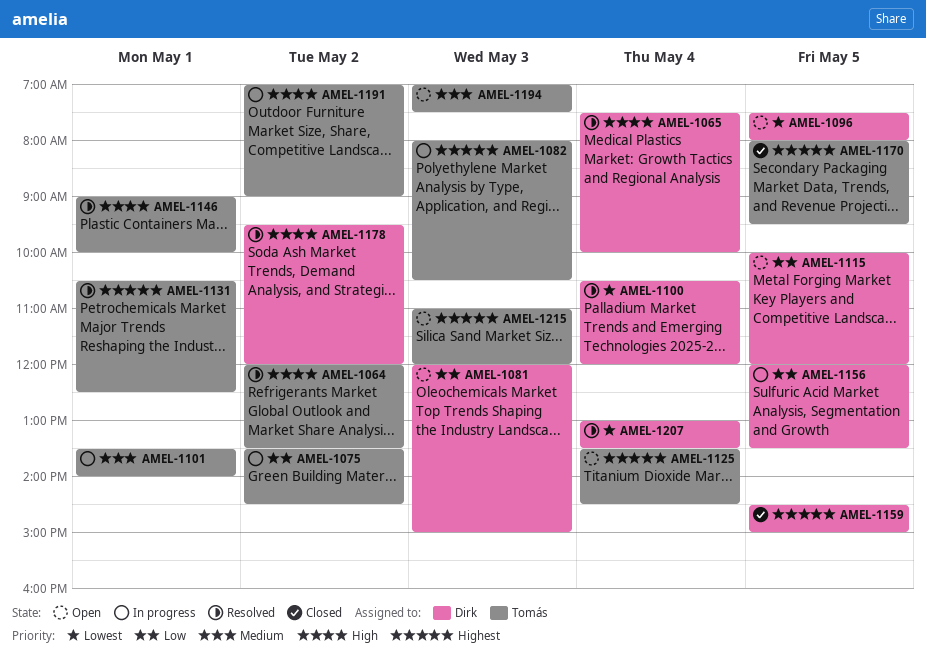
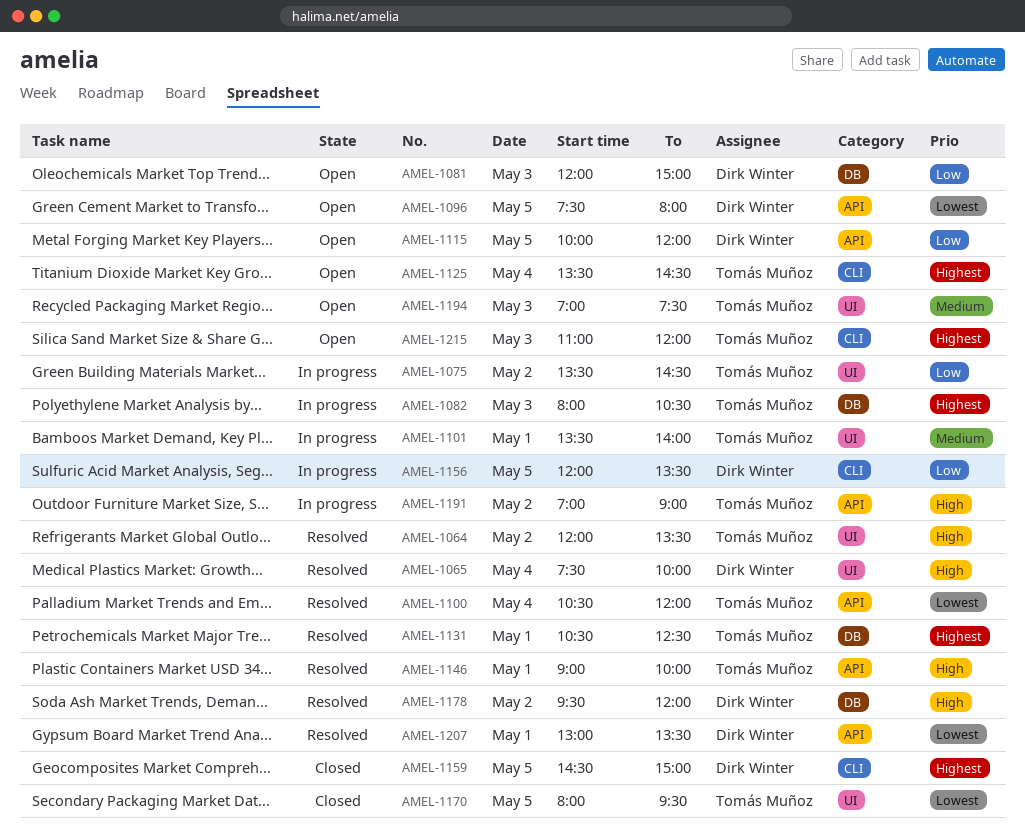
AMEL-1100, owner: Dirk Winter -> Tomás Muñoz
AMEL-1170, priority: Highest -> Lowest
AMEL-1207, day: May 4 -> May 1

